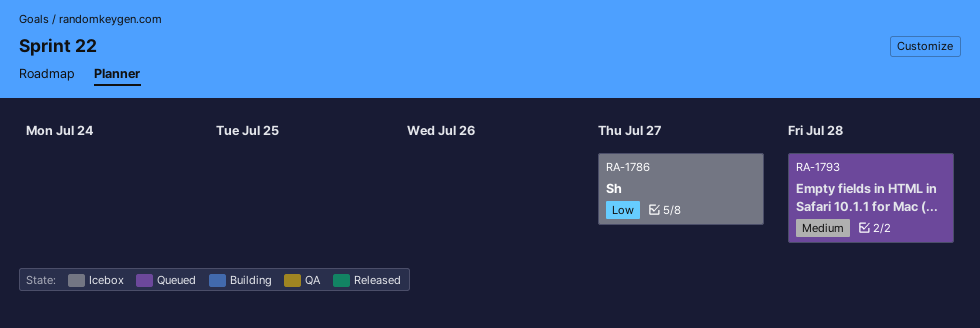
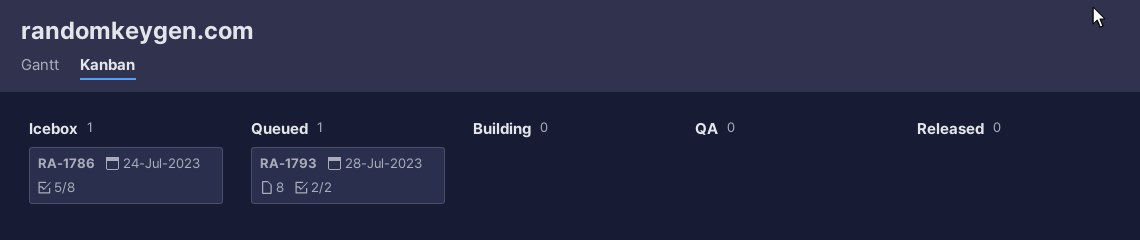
RA-1786, due: Jul 27 -> Jul 24

